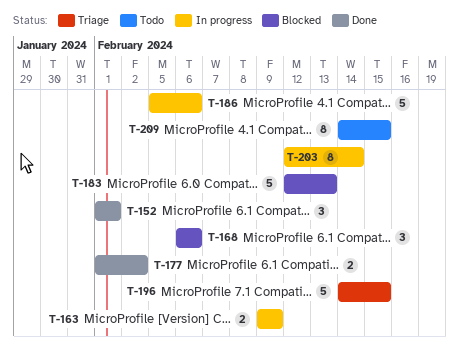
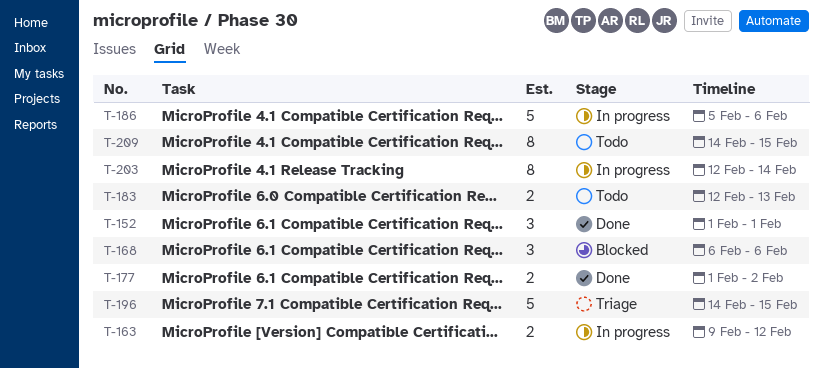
T-163, due: Feb 9 -> Feb 12
T-183, status: Blocked -> Todo
T-183, estimate: 5 -> 2

